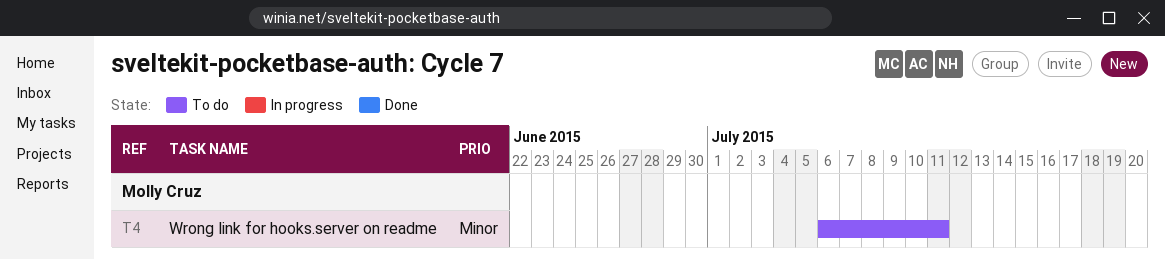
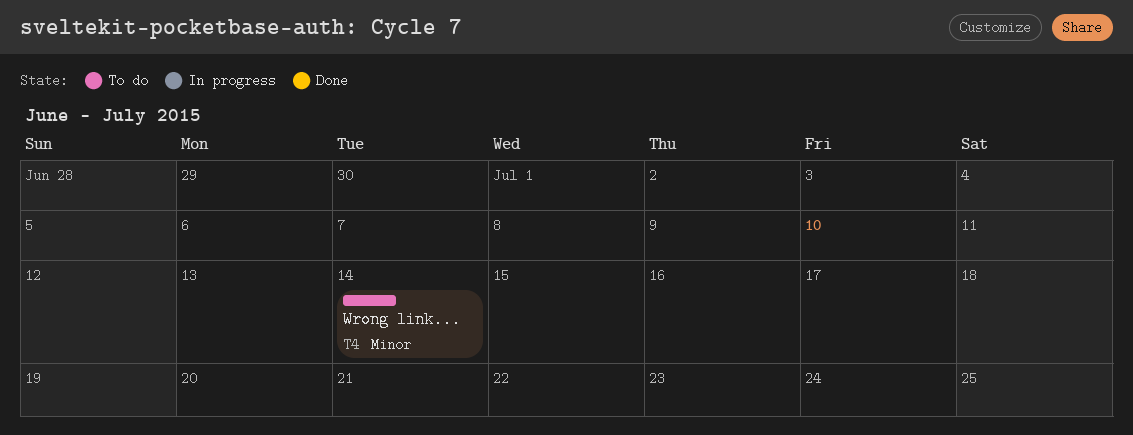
T4, due: Jul 11 -> Jul 14

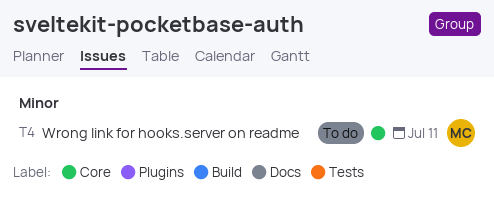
T4, due: Jul 14 -> Jul 11

